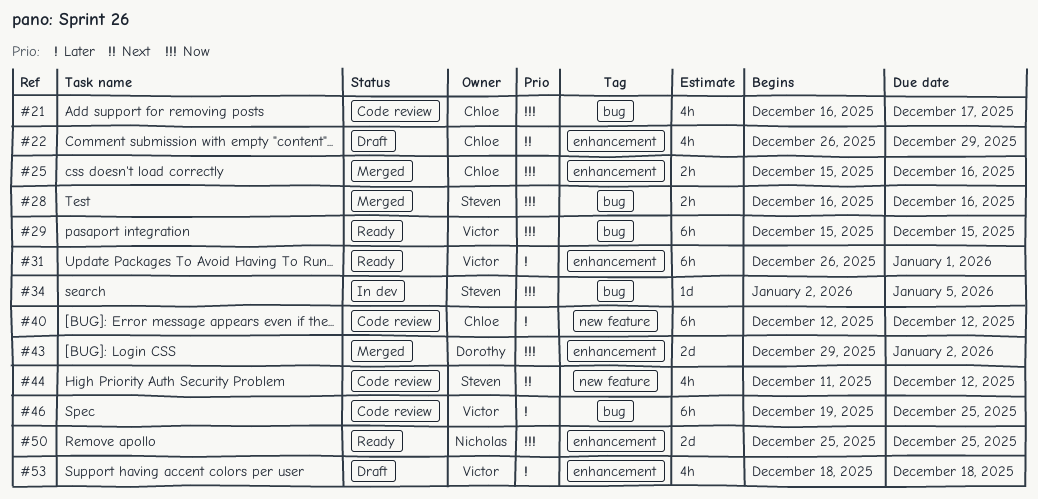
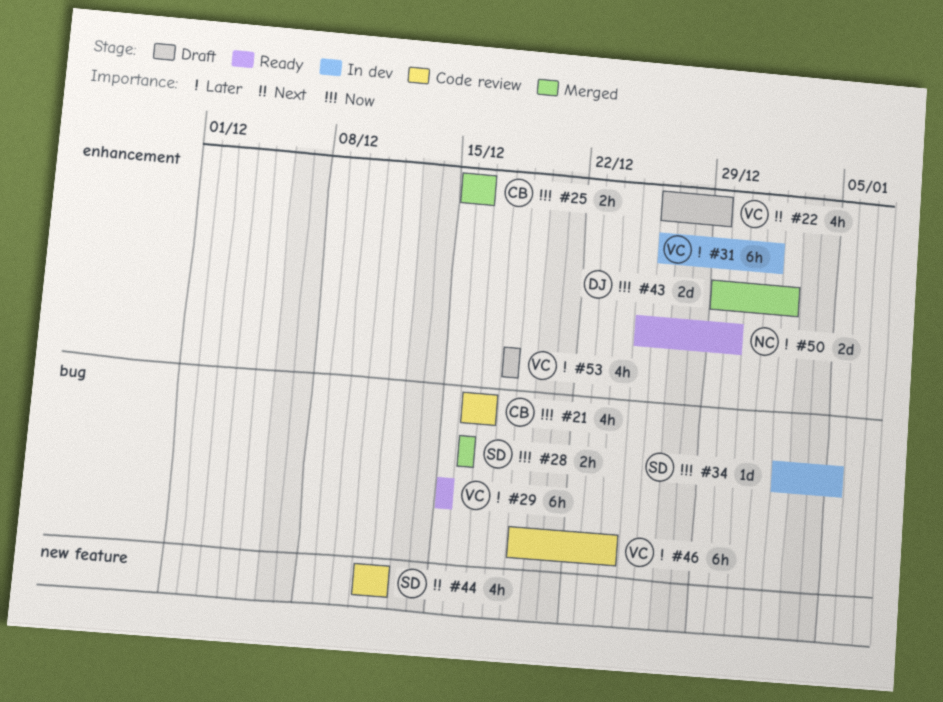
#22, owner: Chloe -> Victor
#29, priority: Now -> Later
#31, status: Ready -> In dev
#40: present -> none
#46, due: Dec 25 -> Dec 24
#50, priority: Now -> Later
#50, due: Dec 25 -> Dec 30

